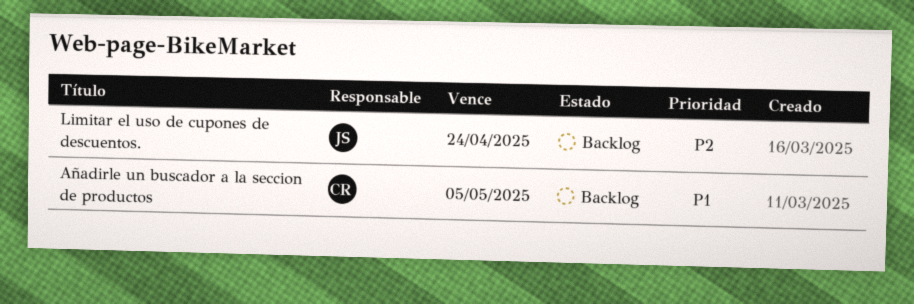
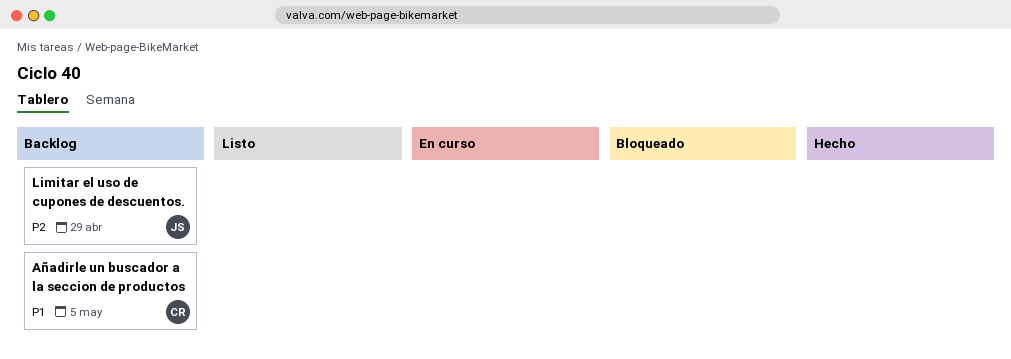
Limitar el uso de cupones de descuentos., due: Apr 24 -> Apr 29

